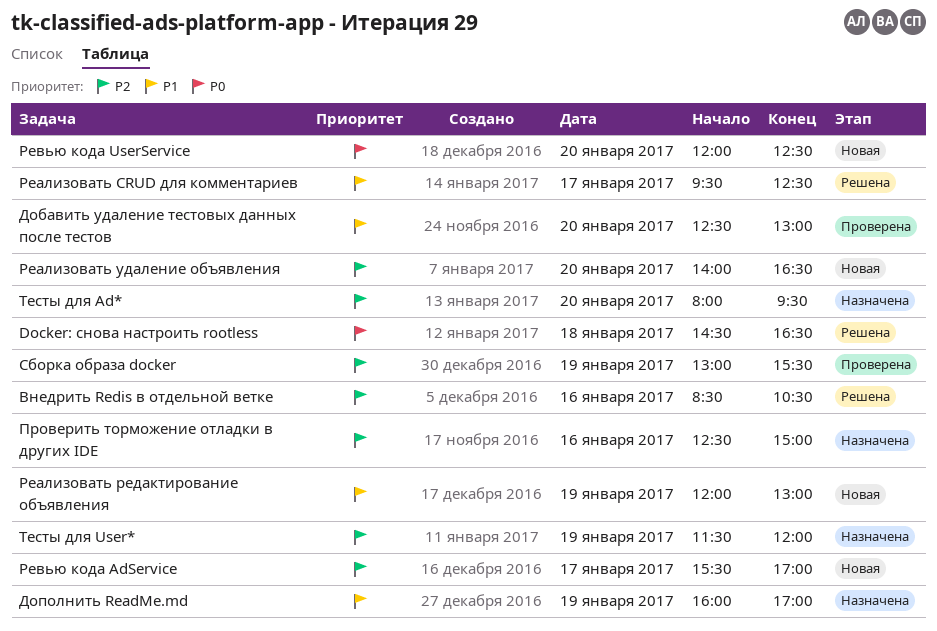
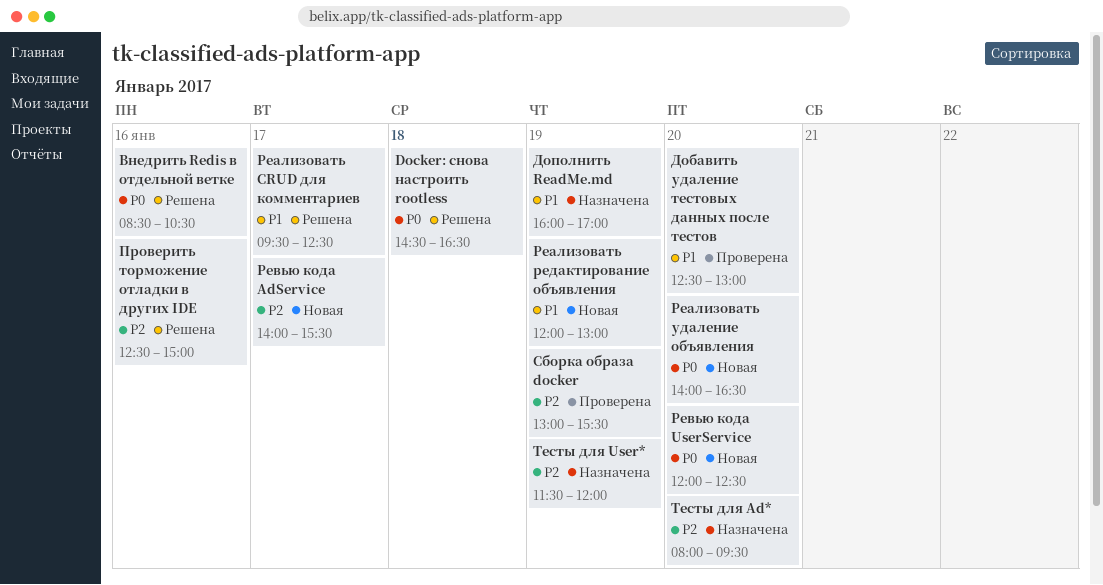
Внедрить Redis в отдельной ветке, priority: P2 -> P0
Проверить торможение отладки в других IDE, status: Назначена -> Решена
Реализовать удаление объявления, priority: P2 -> P0
Ревью кода AdService, begins: 15:30 -> 14:00
Ревью кода AdService, ends: 17:00 -> 15:30

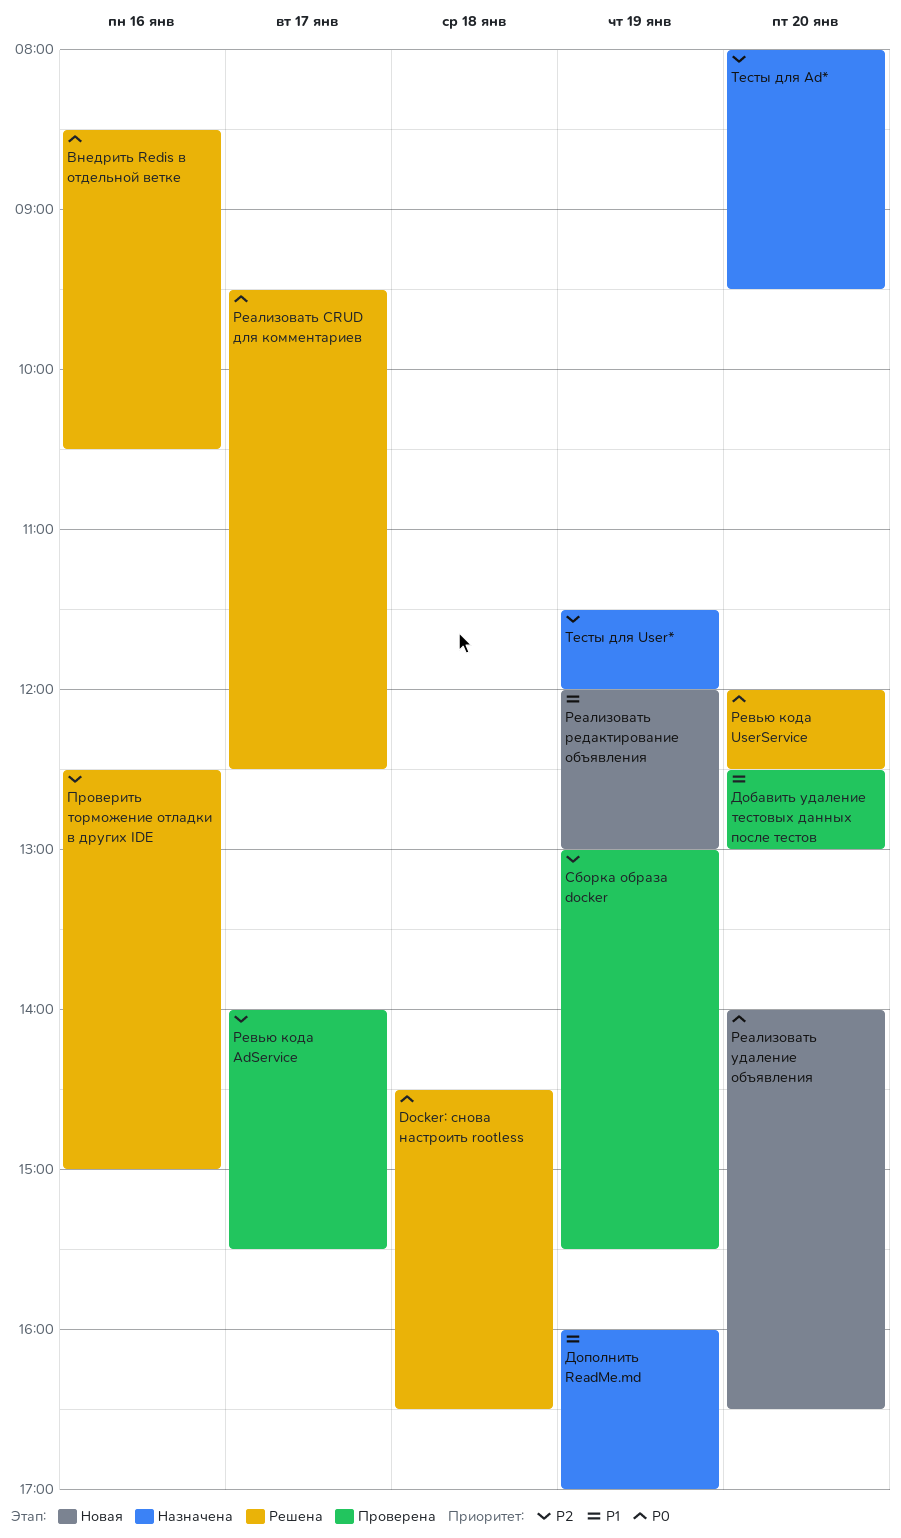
Реализовать CRUD для комментариев, priority: P1 -> P0
Ревью кода AdService, status: Новая -> Проверена
Ревью кода UserService, status: Новая -> Решена

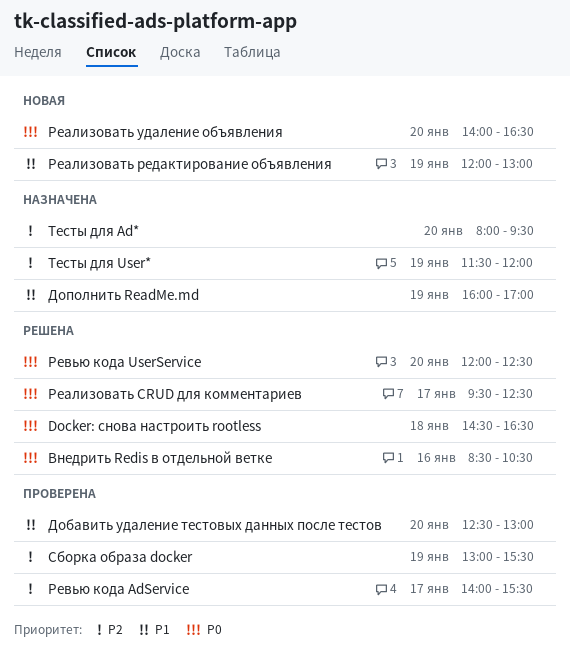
Проверить торможение отладки в других IDE: present -> none

